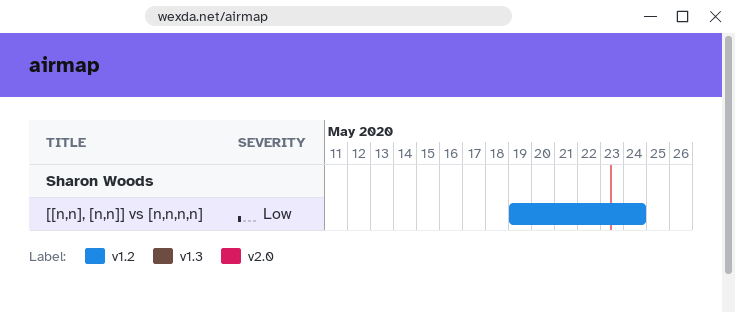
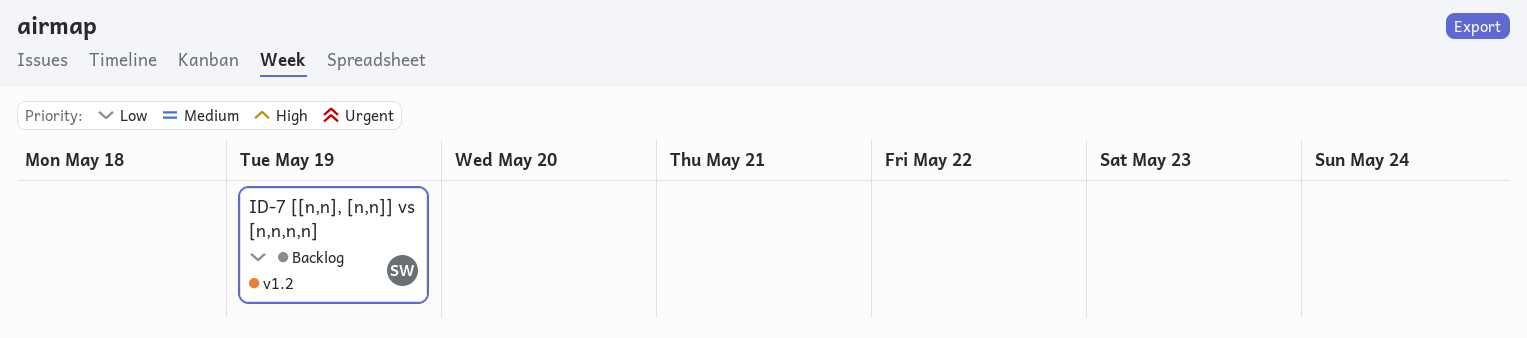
[[n,n], [n,n]] vs [n,n,n,n], due: May 24 -> May 19

